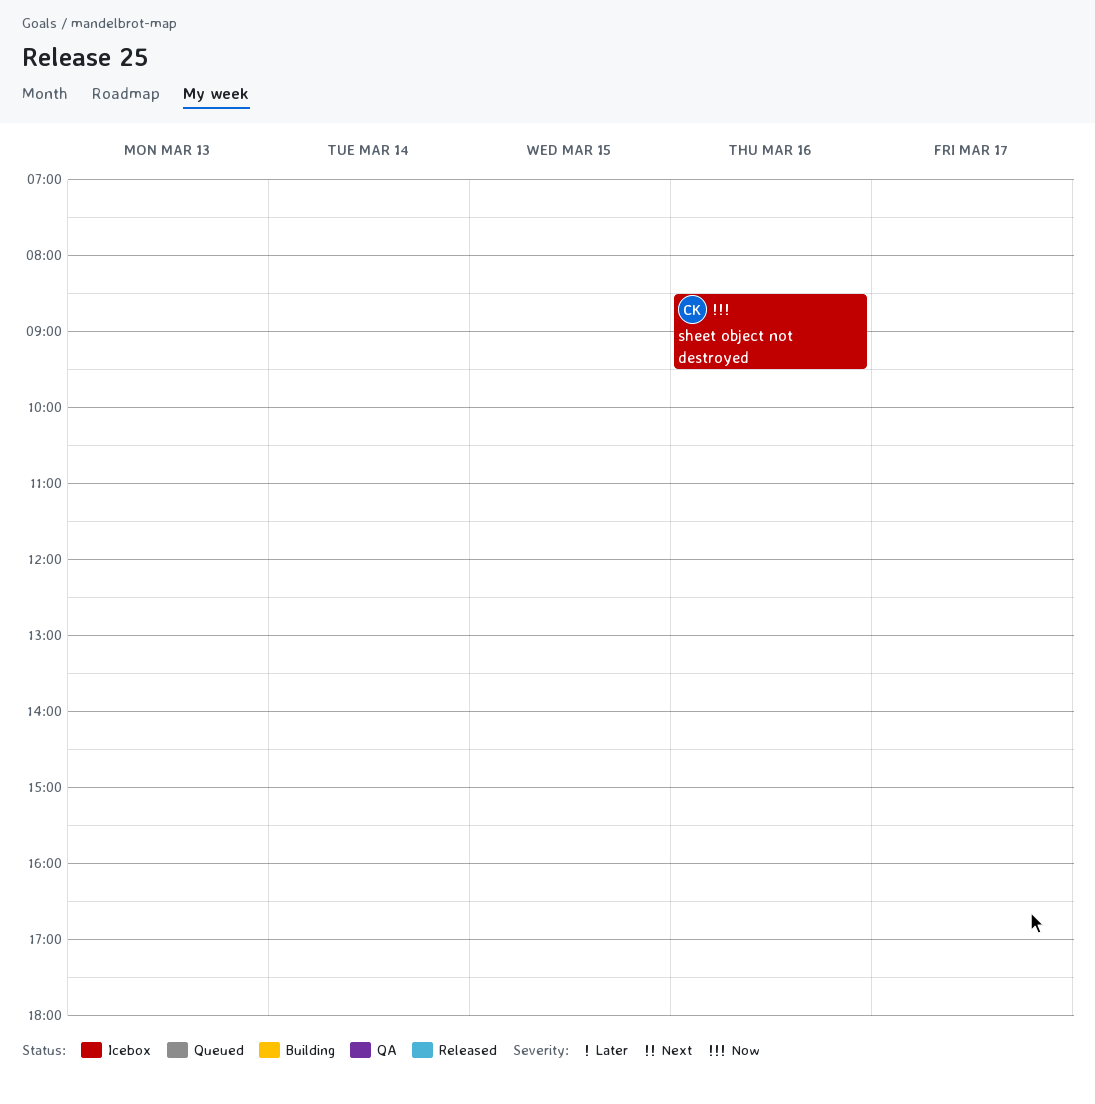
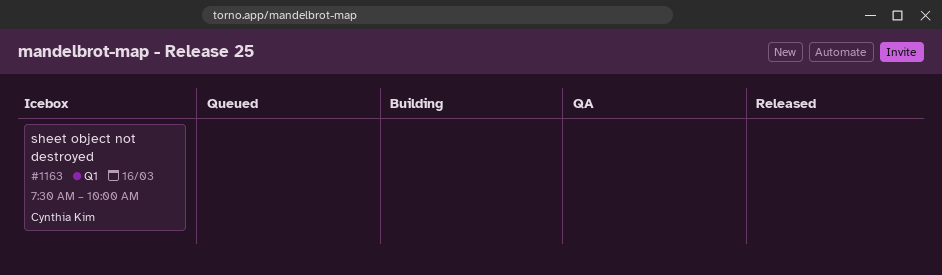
sheet object not destroyed, begins: 08:30 -> 07:30
sheet object not destroyed, ends: 09:30 -> 10:00

